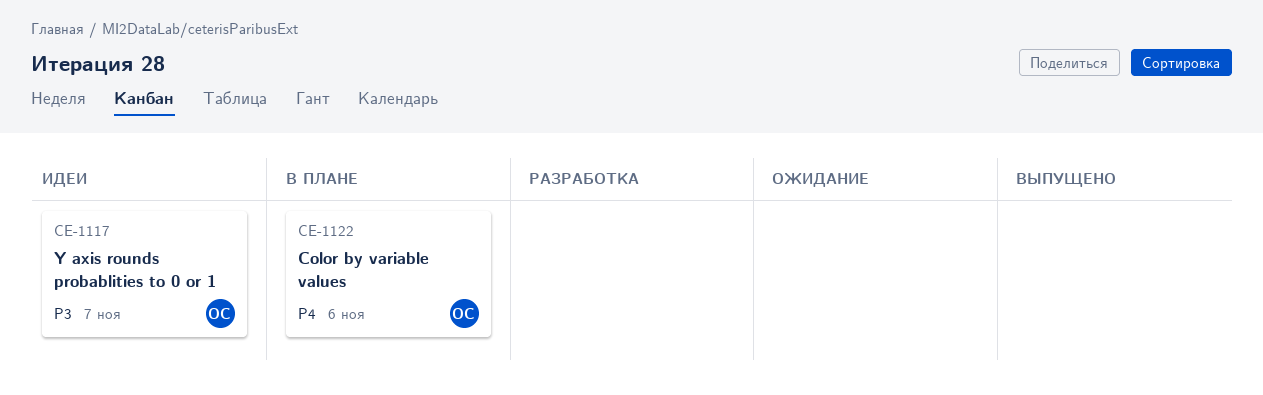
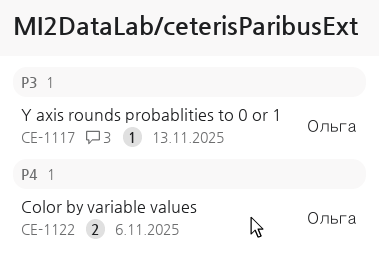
CE-1117, due: Nov 7 -> Nov 13

